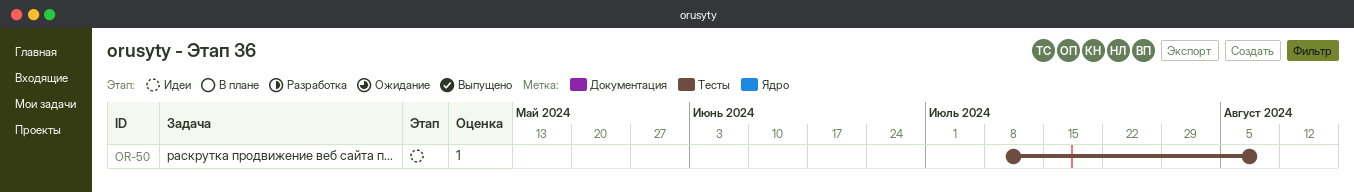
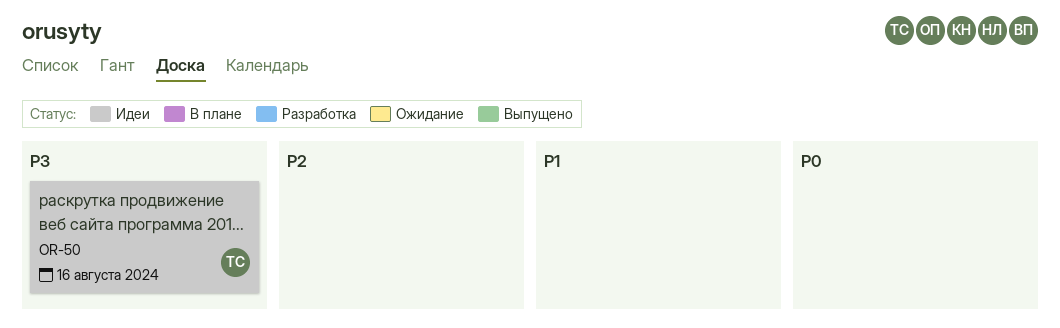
OR-50, due: Aug 9 -> Aug 16

